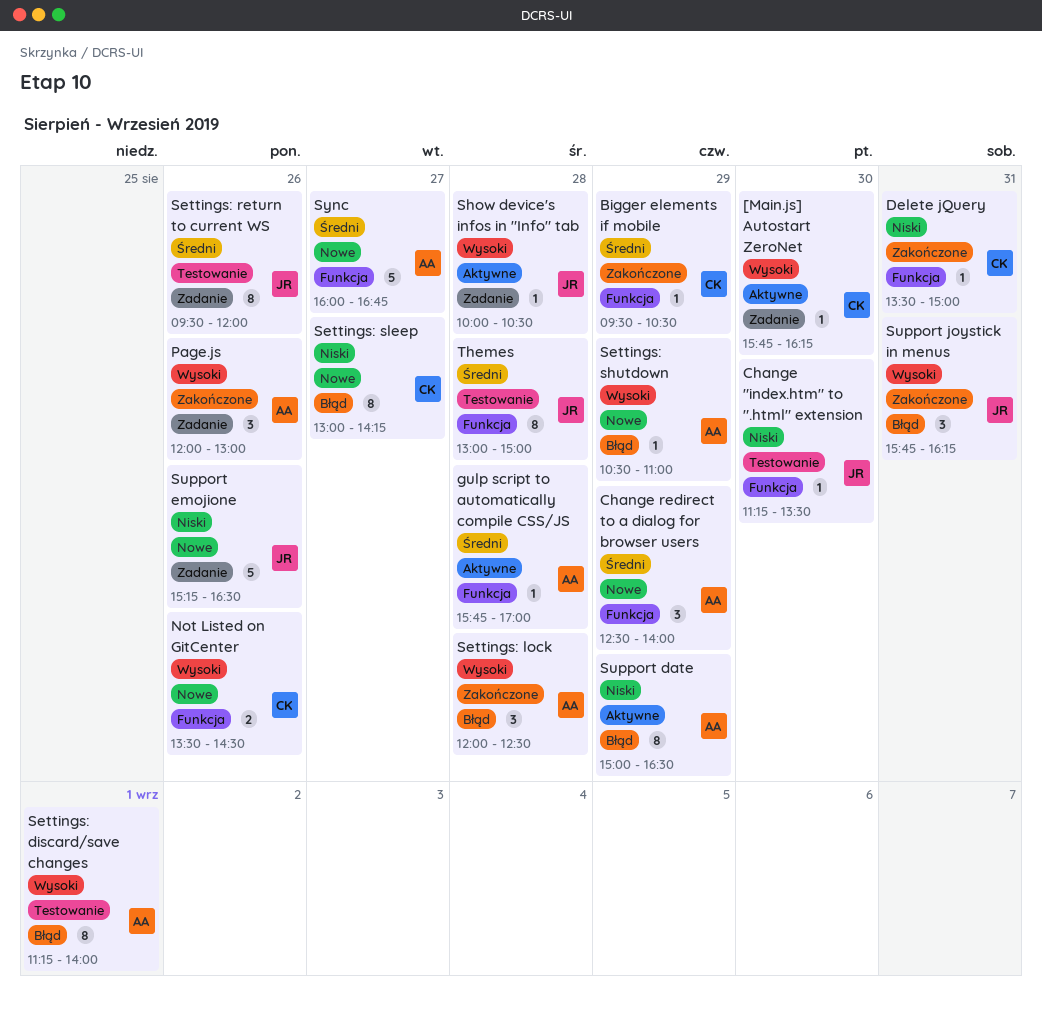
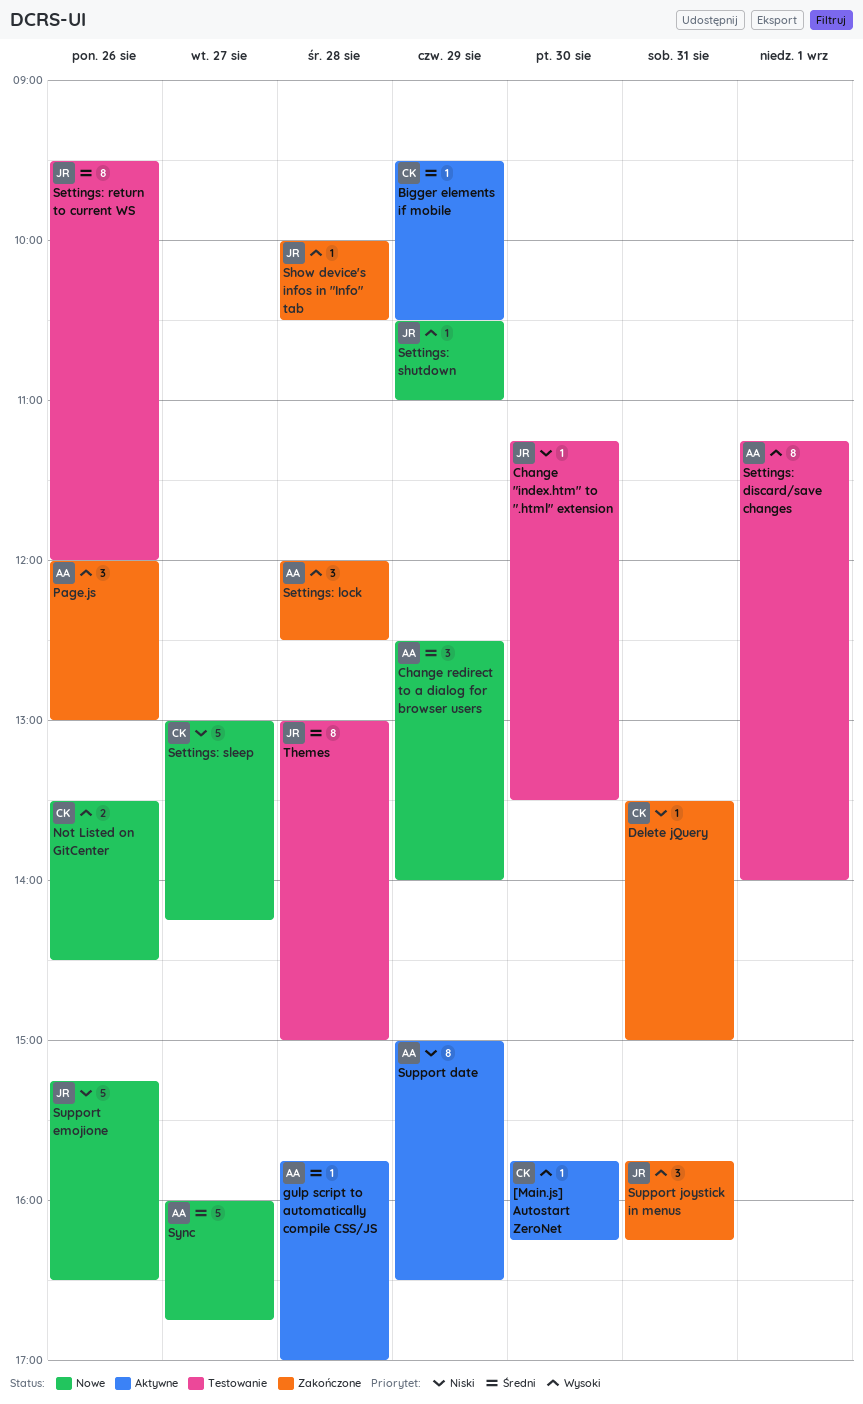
Bigger elements if mobile, status: Zakończone -> Aktywne
Settings: shutdown, owner: AA -> JR
Settings: sleep, estimate: 8 -> 5
Show device's infos in "Info" tab, status: Aktywne -> Zakończone

